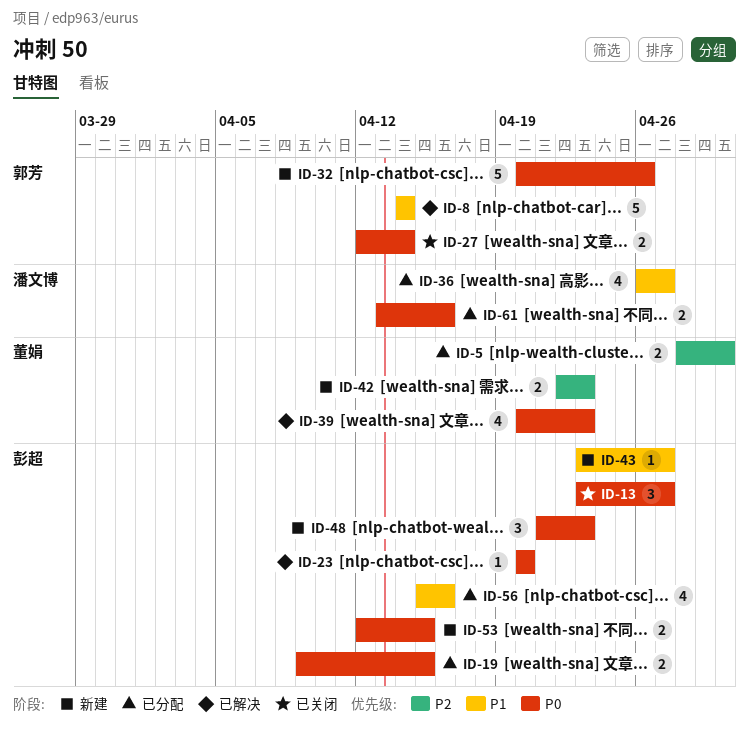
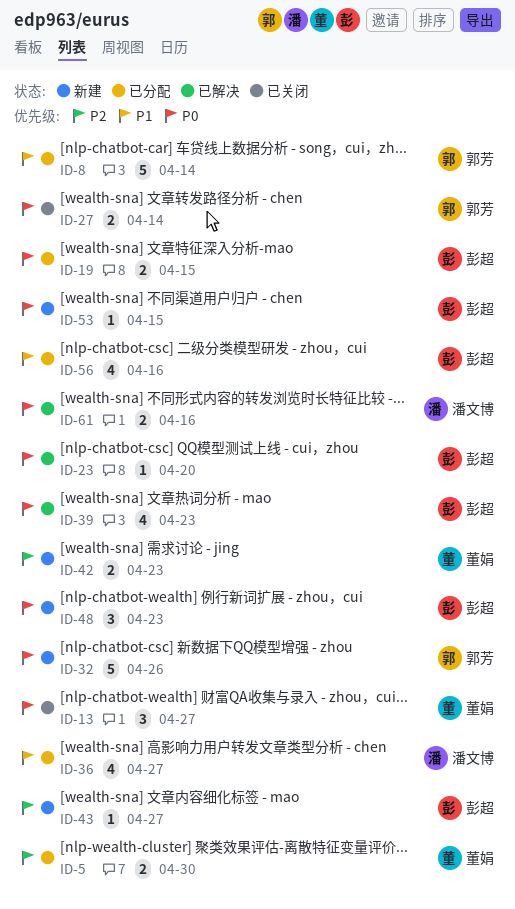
ID-8, status: 已解决 -> 已分配
ID-13, owner: 彭超 -> 董娟
ID-39, owner: 董娟 -> 彭超
ID-43, priority: P1 -> P2
ID-53, estimate: 2 -> 1
ID-61, status: 已分配 -> 已解决

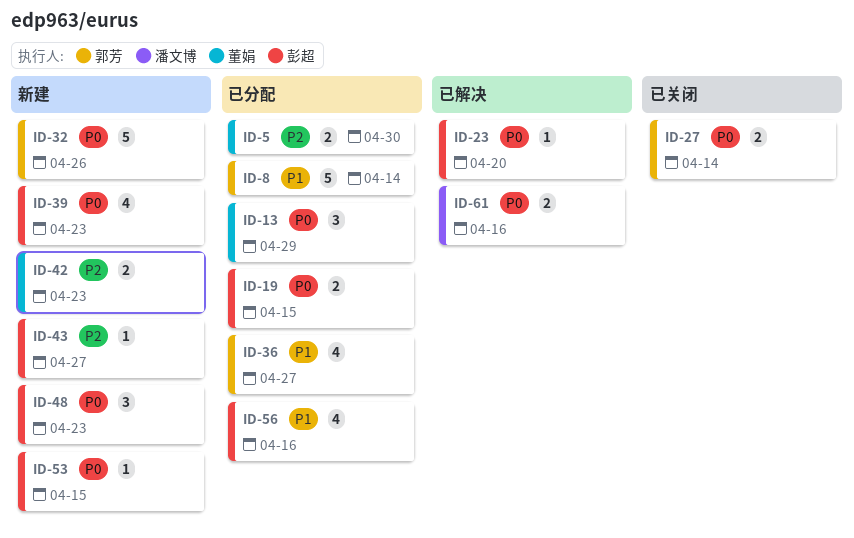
ID-13, status: 已关闭 -> 已分配
ID-13, due: Apr 27 -> Apr 29
ID-36, owner: 潘文博 -> 郭芳
ID-39, status: 已解决 -> 新建

